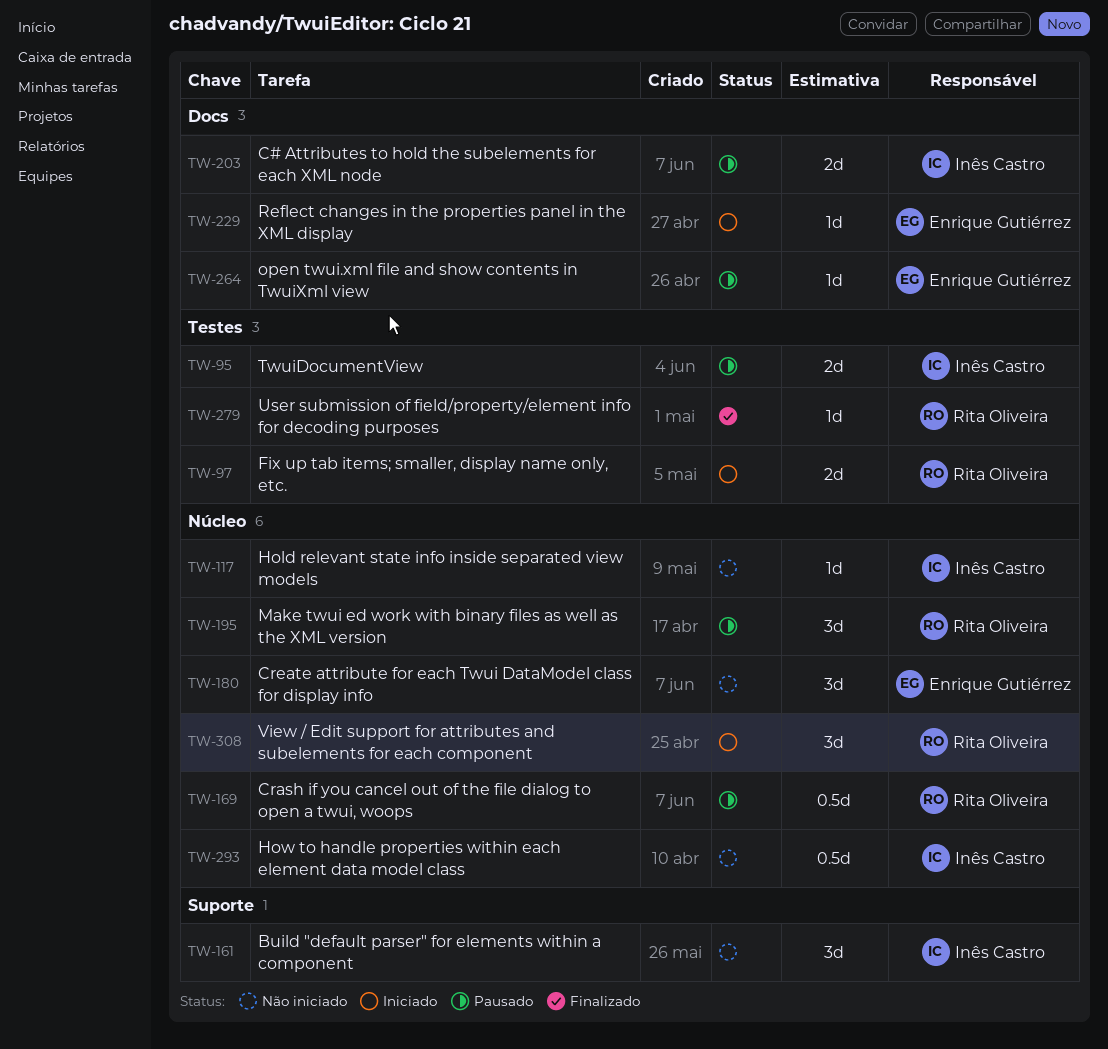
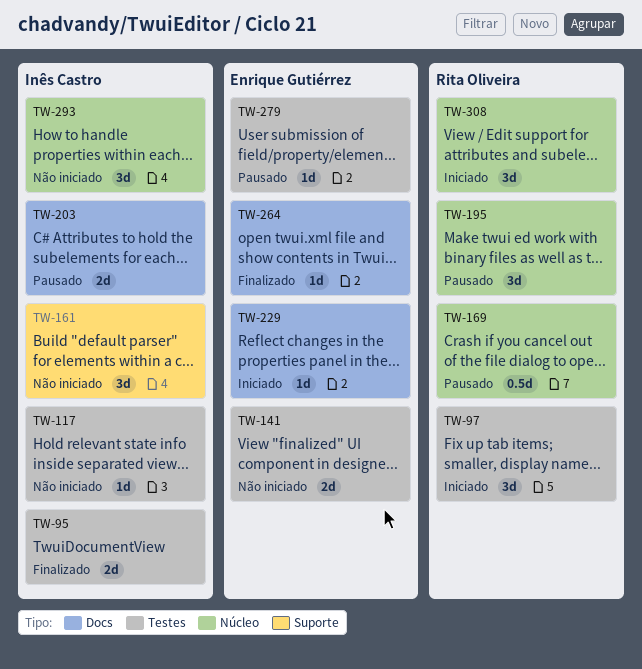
TW-95, status: Pausado -> Finalizado
TW-97, estimate: 2d -> 3d
TW-117, label: Núcleo -> Testes
TW-141: none -> present
TW-180: present -> none
TW-264, status: Pausado -> Finalizado
TW-279, status: Finalizado -> Pausado
TW-279, owner: Rita Oliveira -> Enrique Gutiérrez
TW-293, estimate: 0.5d -> 3d

